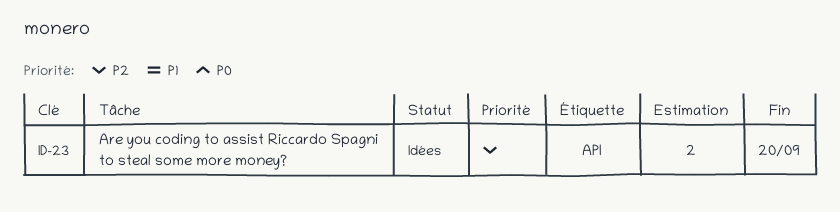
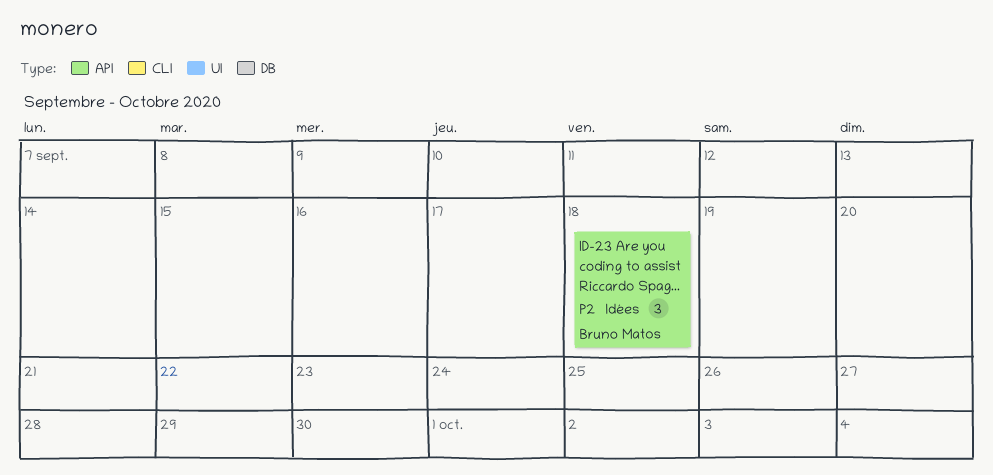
ID-23, estimate: 2 -> 3
ID-23, due: Sep 20 -> Sep 18

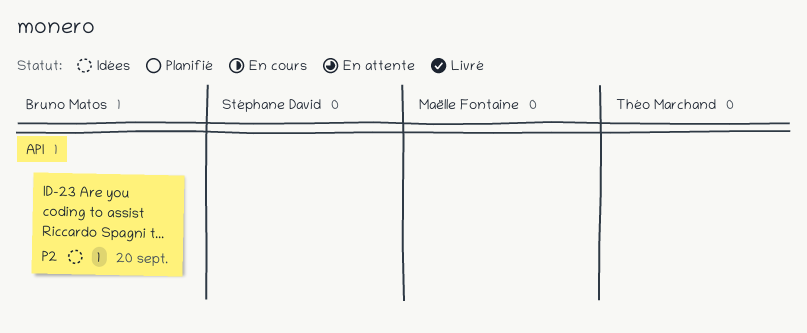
ID-23, estimate: 3 -> 1
ID-23, due: Sep 18 -> Sep 20

